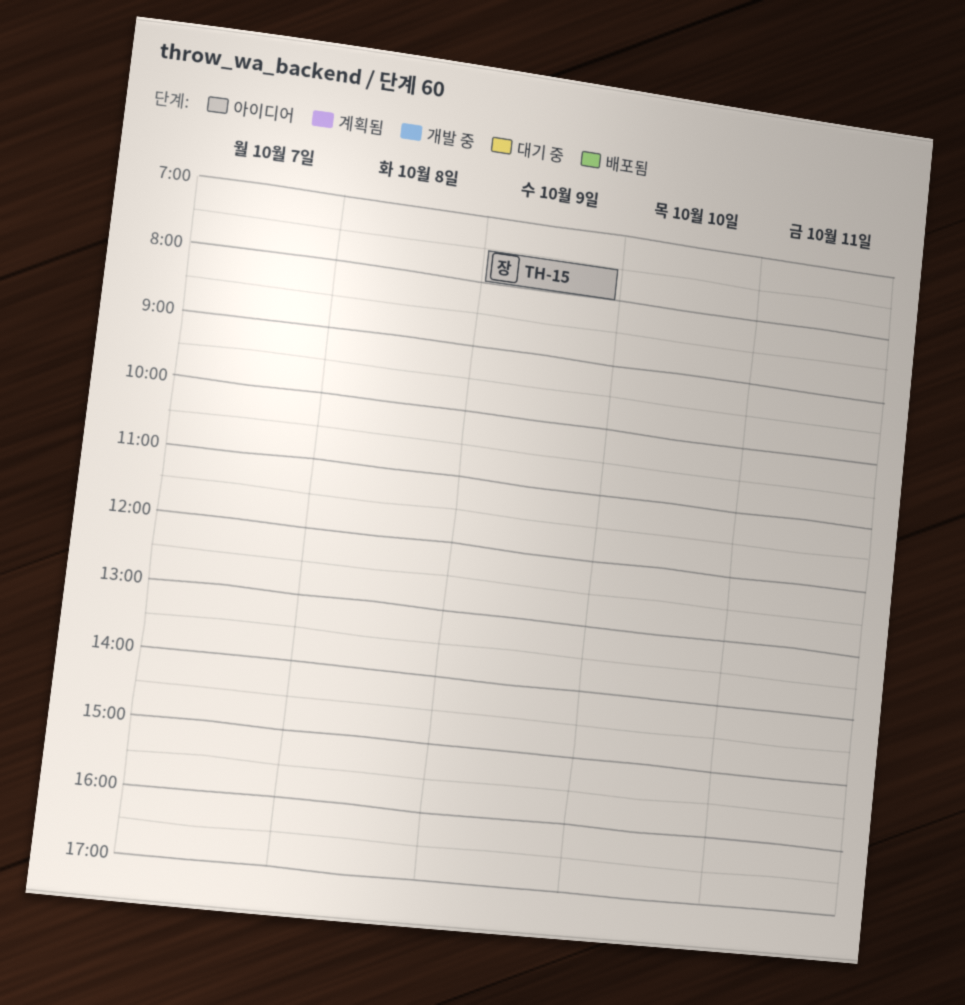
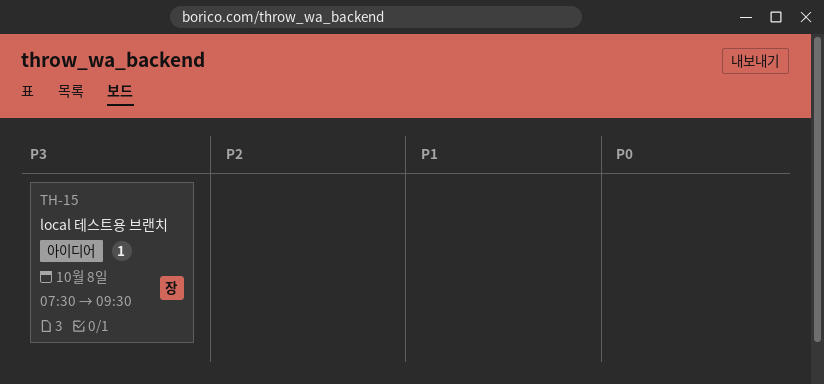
TH-15, day: Oct 9 -> Oct 8
TH-15, ends: 08:00 -> 09:30

